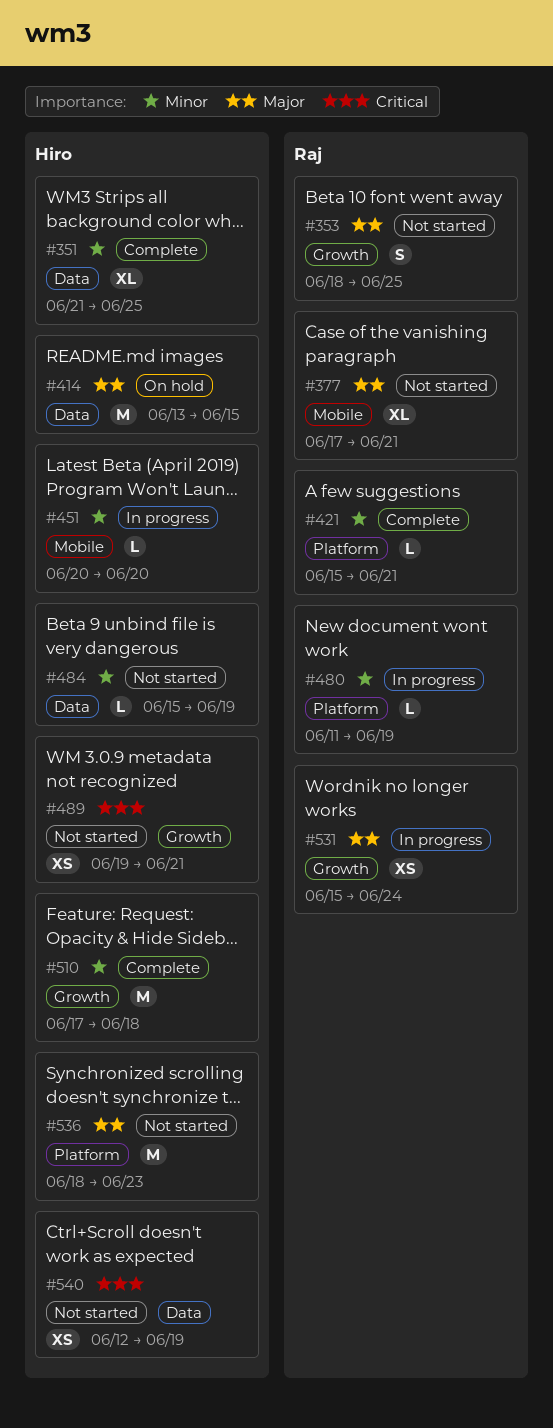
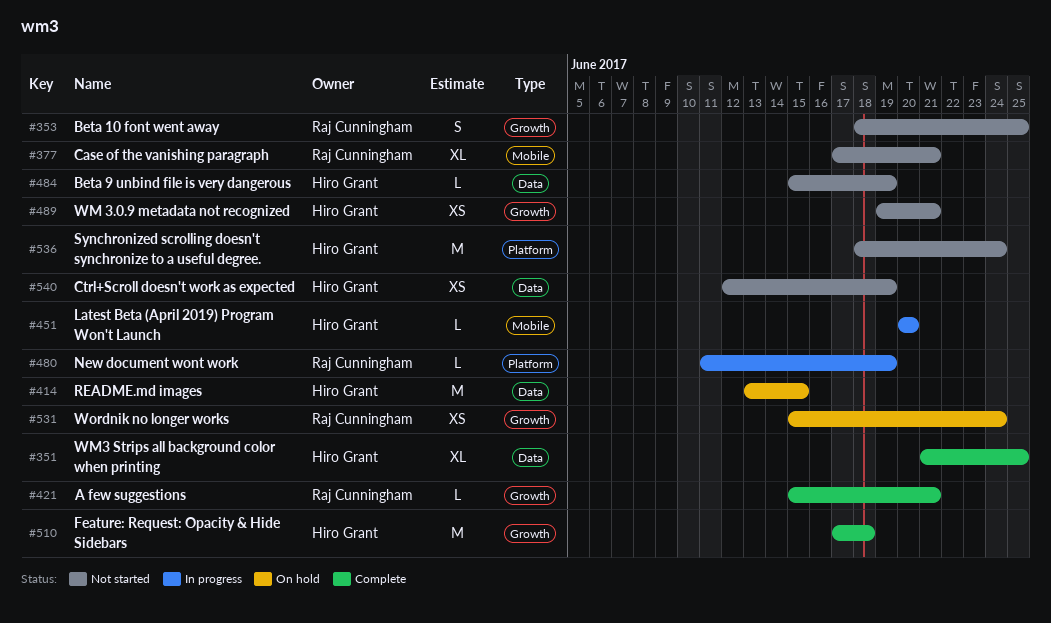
#421, label: Platform -> Growth
#531, status: In progress -> On hold
#536, due: Jun 23 -> Jun 24

